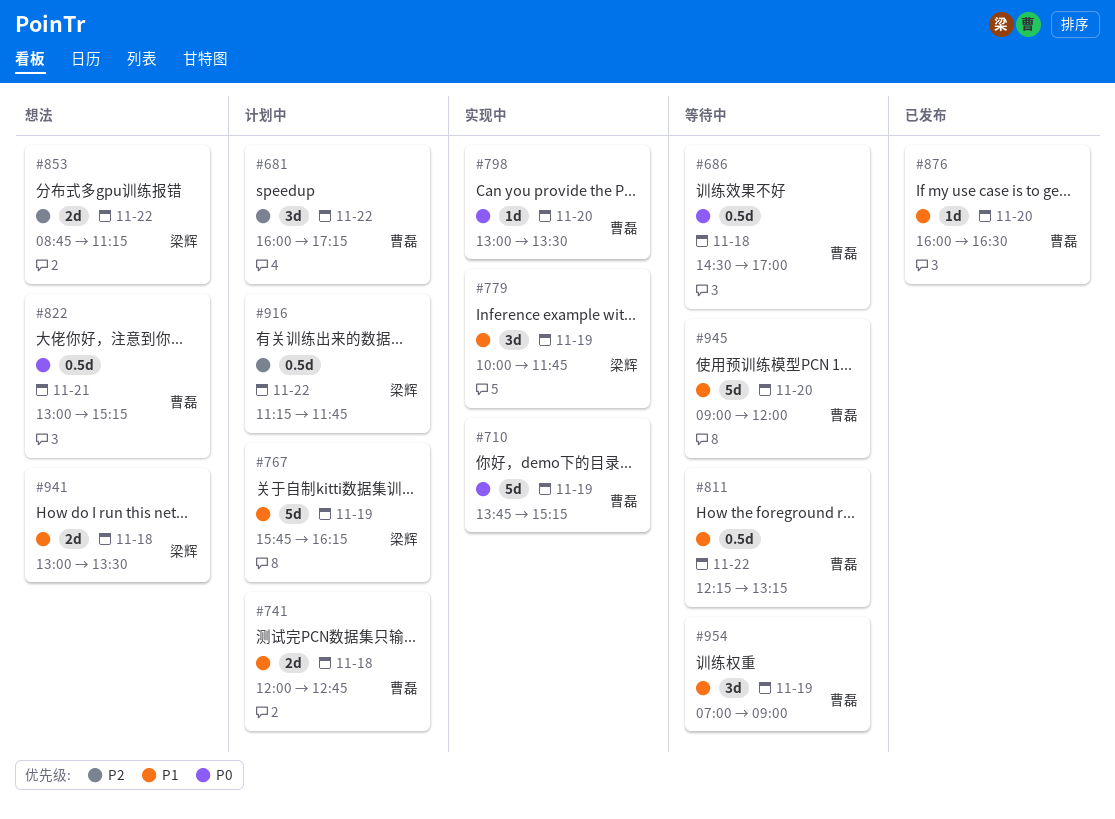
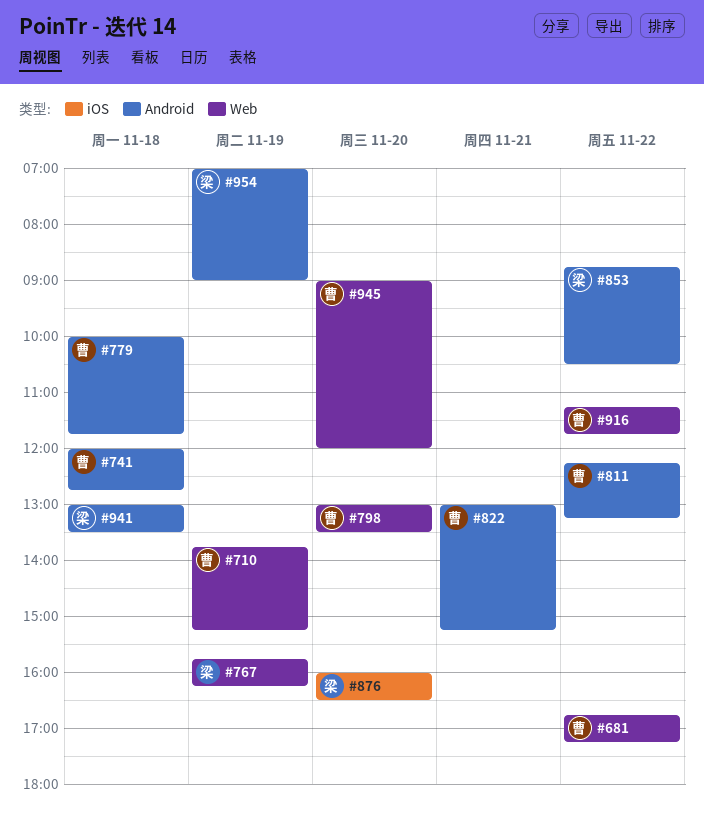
#681, begins: 16:00 -> 16:45
#686: present -> none
#779, owner: 梁辉 -> 曹磊
#779, day: Nov 19 -> Nov 18
#853, ends: 11:15 -> 10:30
#876, owner: 曹磊 -> 梁辉
#916, owner: 梁辉 -> 曹磊
#954, owner: 曹磊 -> 梁辉

